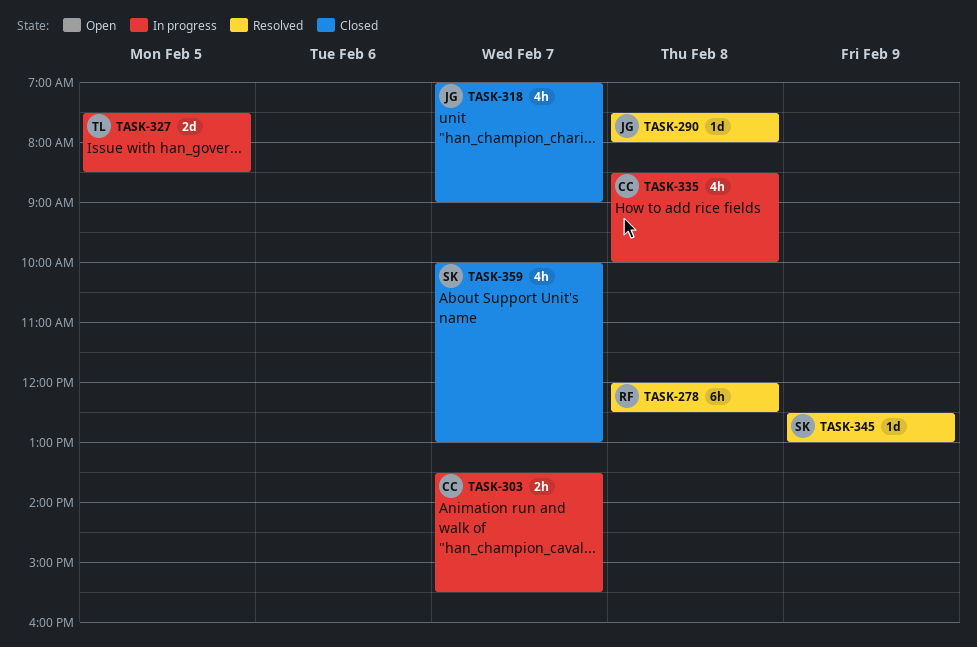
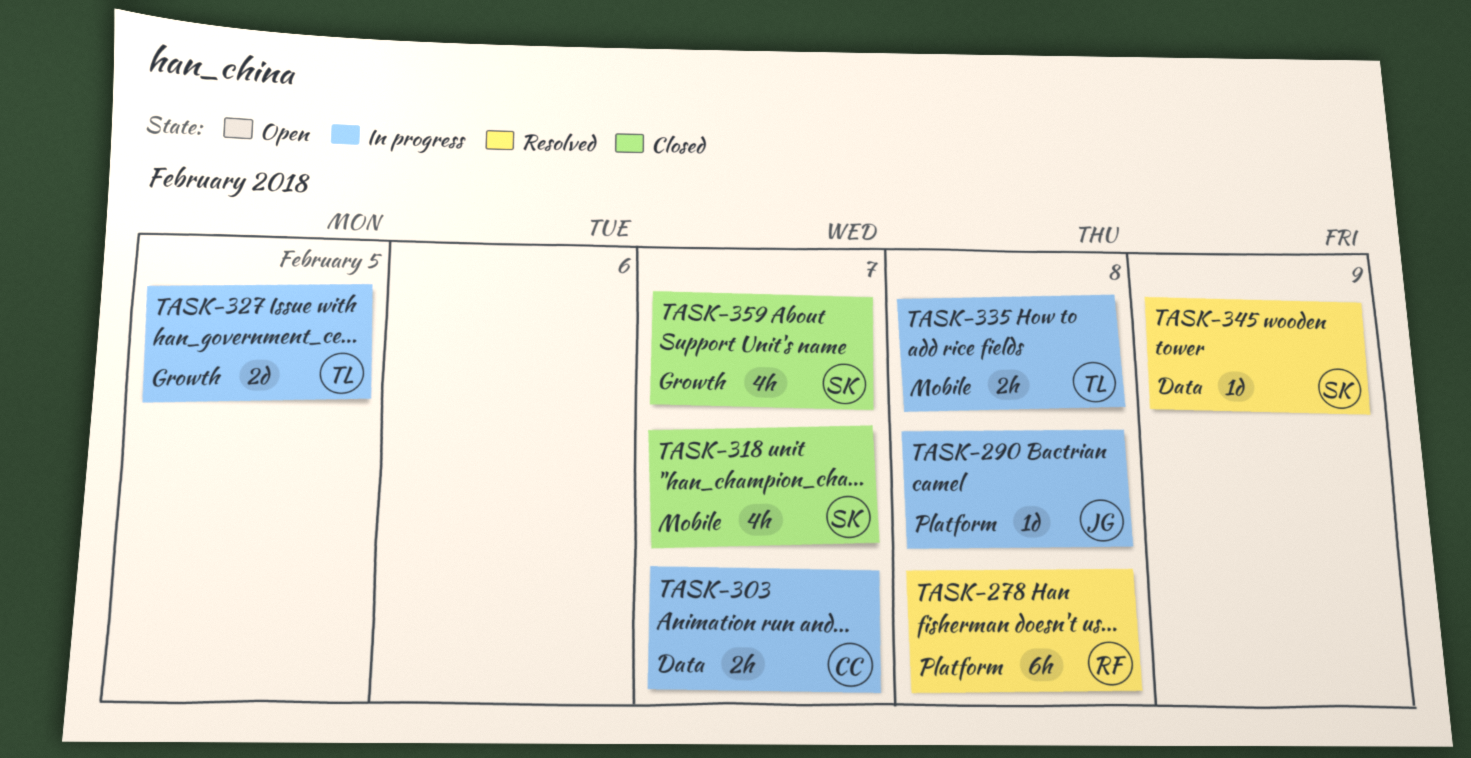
TASK-290, status: Resolved -> In progress
TASK-318, owner: JG -> SK
TASK-335, owner: CC -> TL
TASK-335, estimate: 4h -> 2h

